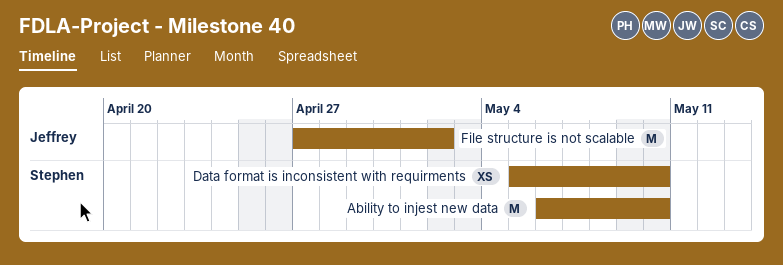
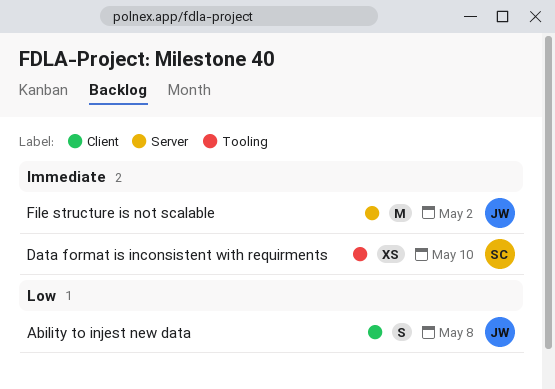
Ability to injest new data, owner: Stephen -> Jeffrey
Ability to injest new data, estimate: M -> S
Ability to injest new data, due: May 10 -> May 8

